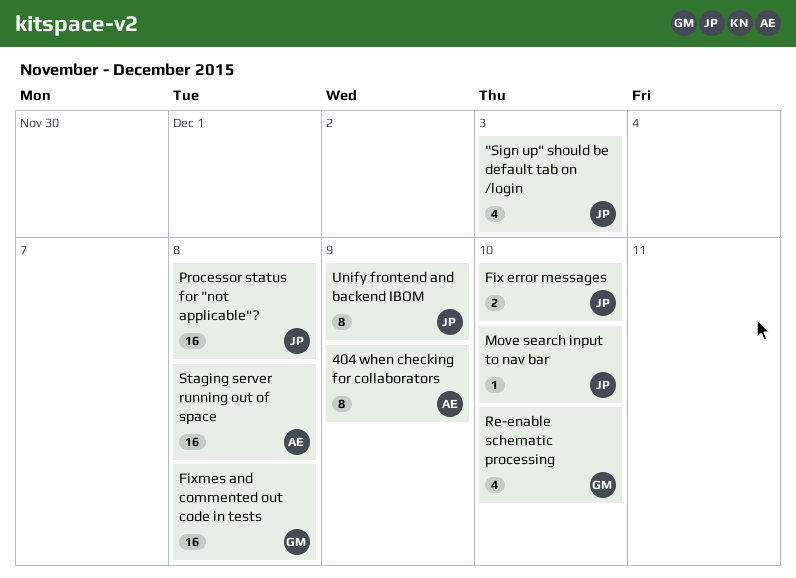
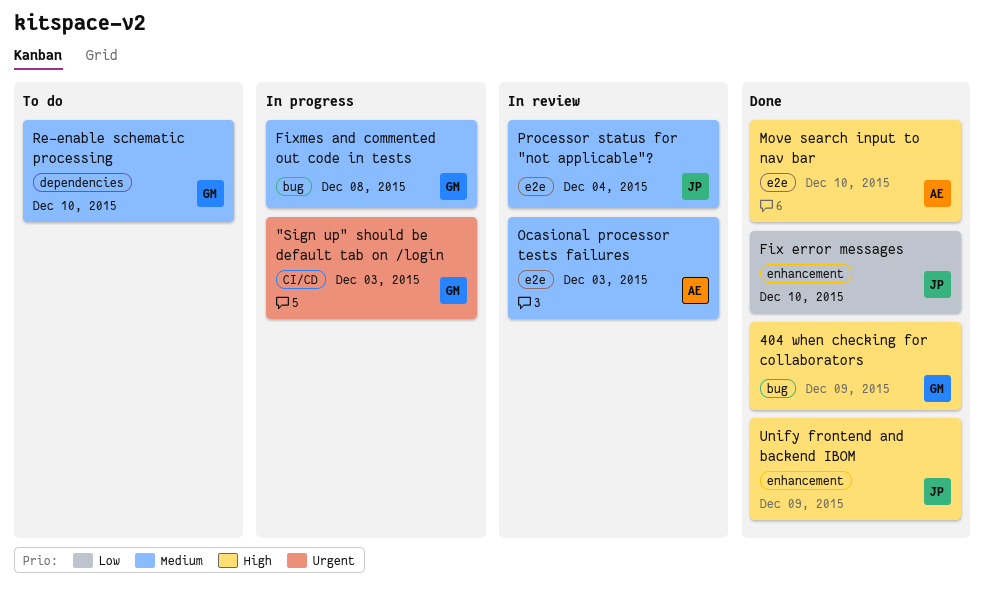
"Sign up" should be default tab on /login, owner: JP -> GM
404 when checking for collaborators, owner: AE -> GM
Move search input to nav bar, owner: JP -> AE
Ocasional processor tests failures: none -> present
Processor status for "not applicable"?, due: Dec 8 -> Dec 4
Staging server running out of space: present -> none

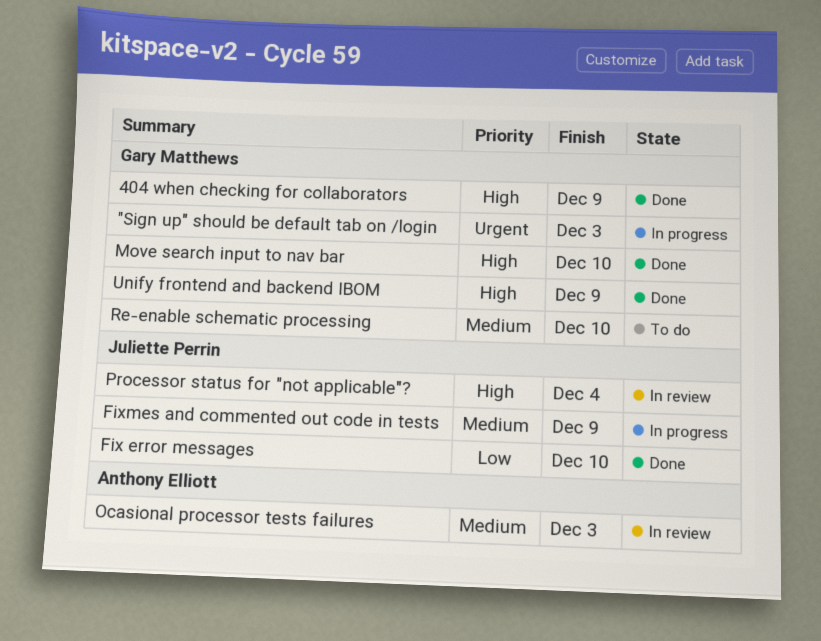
Fixmes and commented out code in tests, owner: Gary Matthews -> Juliette Perrin
Fixmes and commented out code in tests, due: Dec 8 -> Dec 9
Move search input to nav bar, owner: Anthony Elliott -> Gary Matthews
Processor status for "not applicable"?, priority: Medium -> High
Unify frontend and backend IBOM, owner: Juliette Perrin -> Gary Matthews

